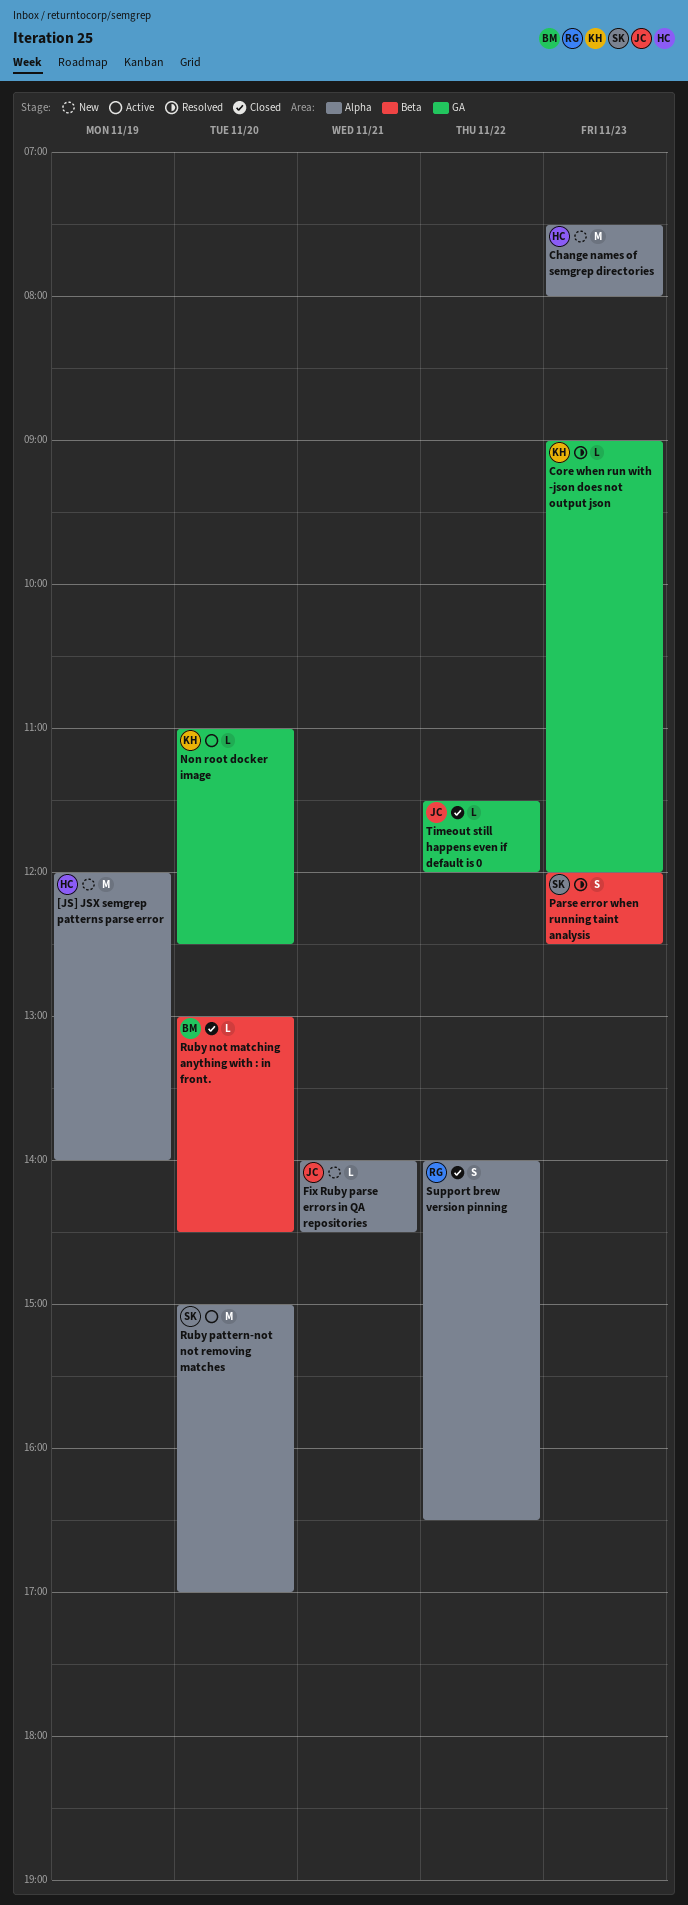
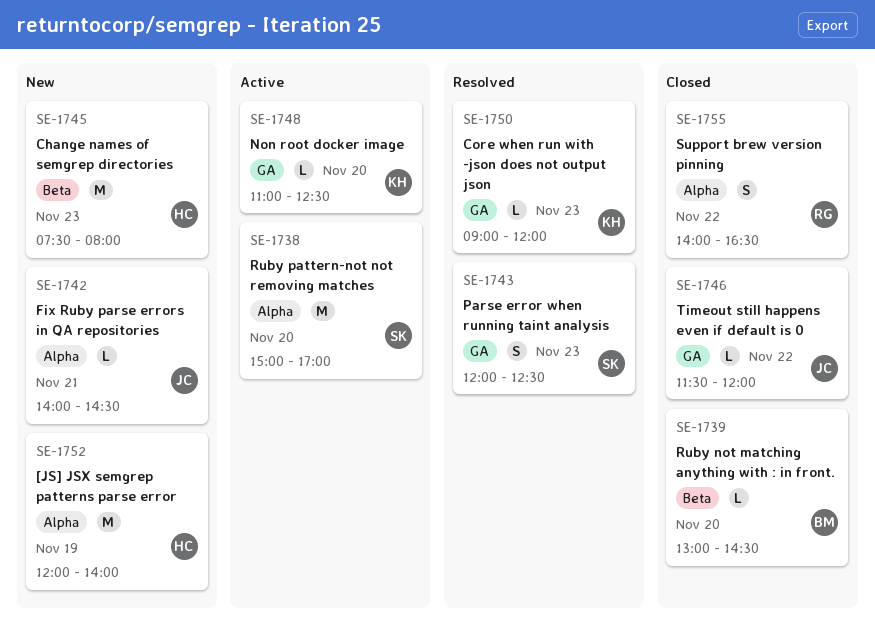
Change names of semgrep directories, label: Alpha -> Beta
Parse error when running taint analysis, label: Beta -> GA

